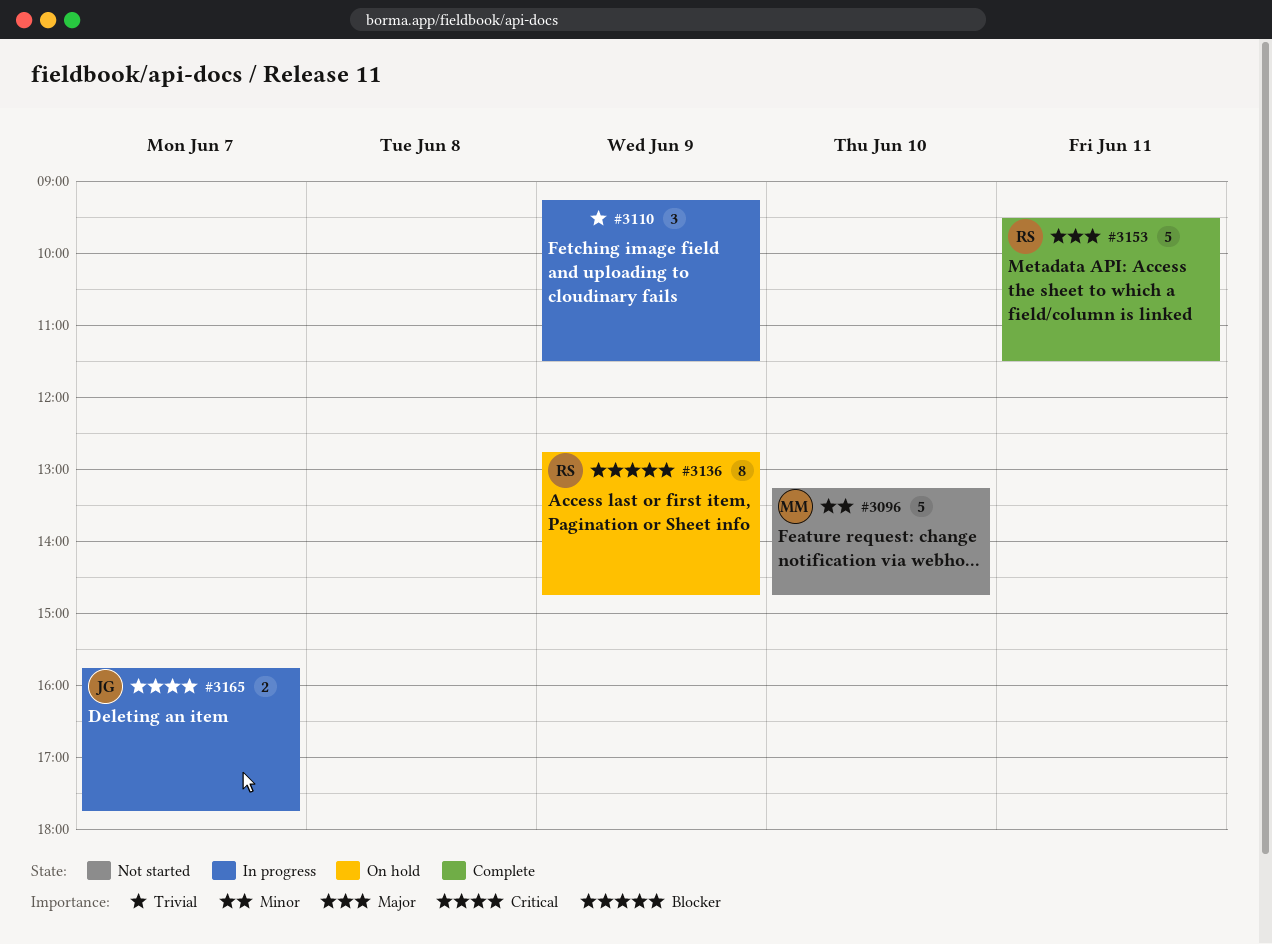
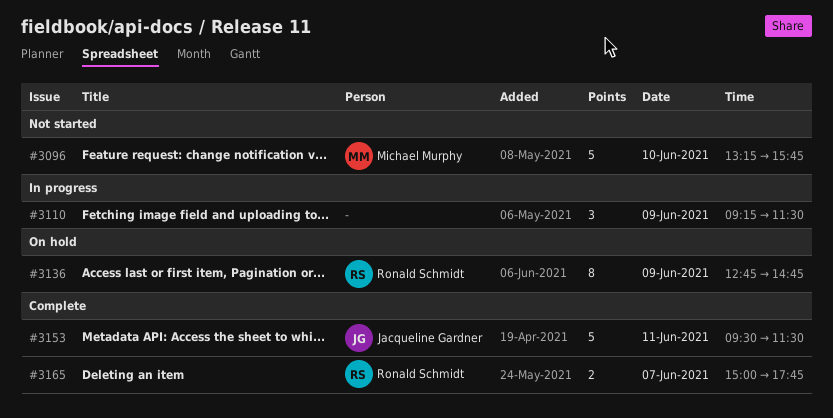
#3096, ends: 14:45 -> 15:45
#3153, owner: Ronald Schmidt -> Jacqueline Gardner
#3165, status: In progress -> Complete
#3165, owner: Jacqueline Gardner -> Ronald Schmidt
#3165, begins: 15:45 -> 15:00

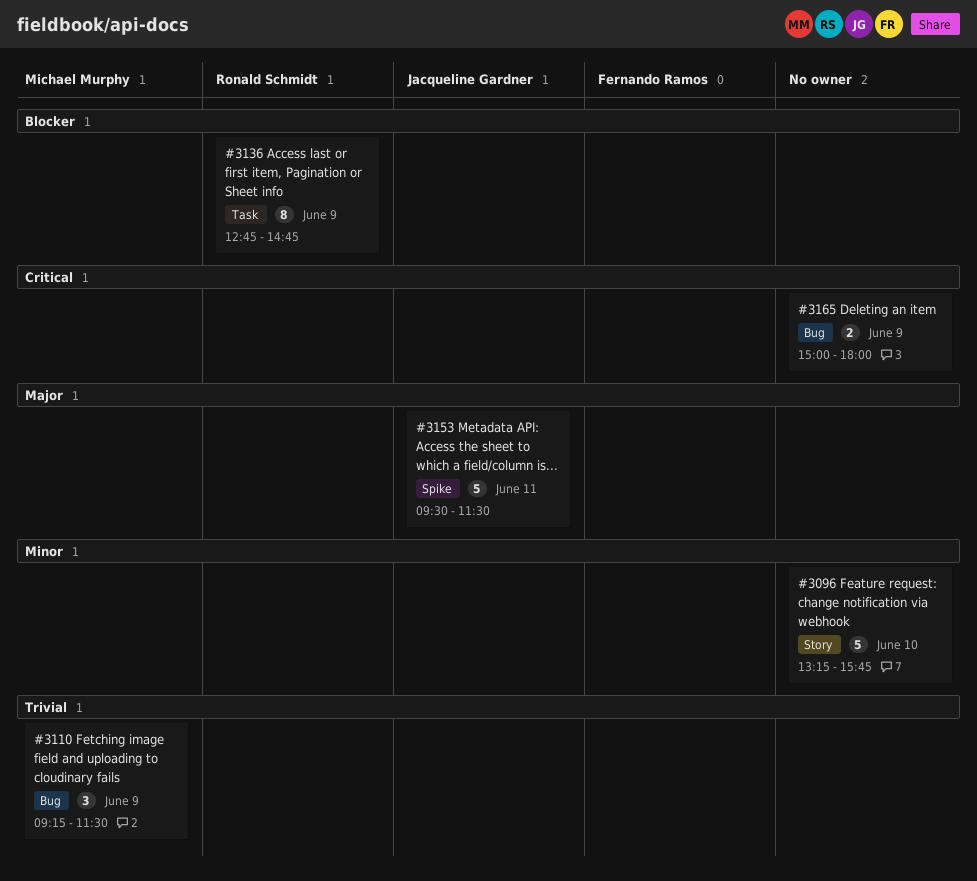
#3096, owner: Michael Murphy -> none
#3110, owner: none -> Michael Murphy
#3165, owner: Ronald Schmidt -> none
#3165, day: Jun 7 -> Jun 9
#3165, ends: 17:45 -> 18:00

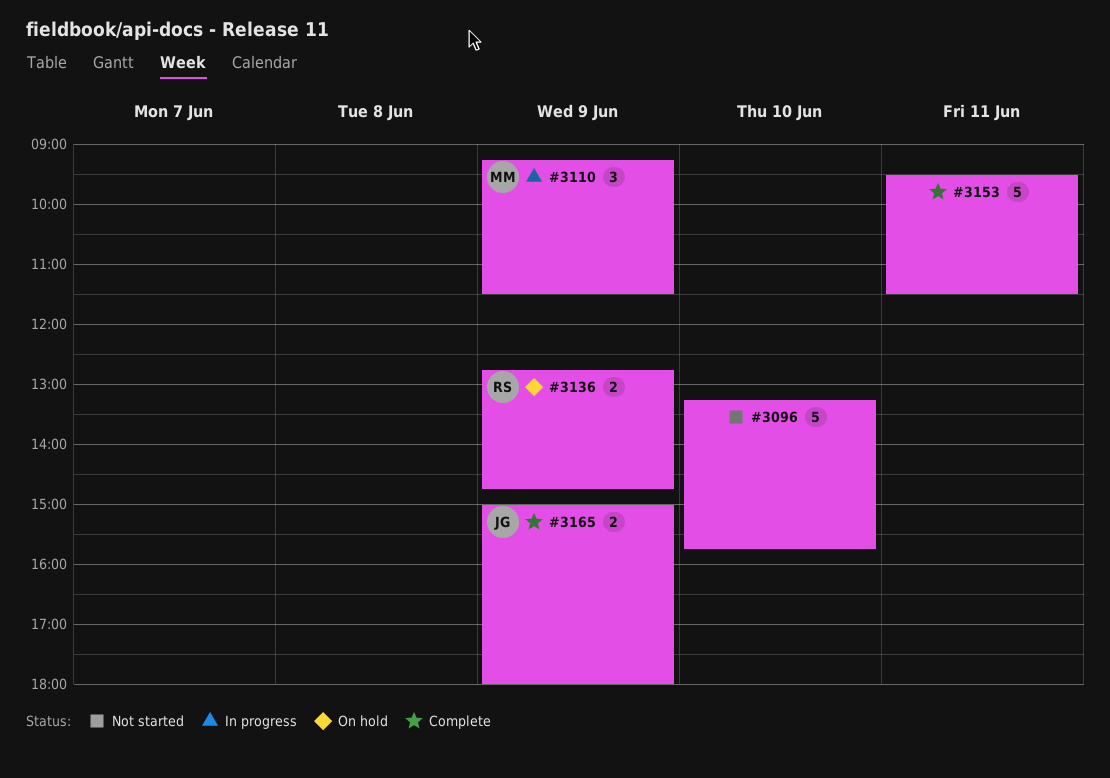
#3136, estimate: 8 -> 2
#3153, owner: Jacqueline Gardner -> none
#3165, owner: none -> Jacqueline Gardner

